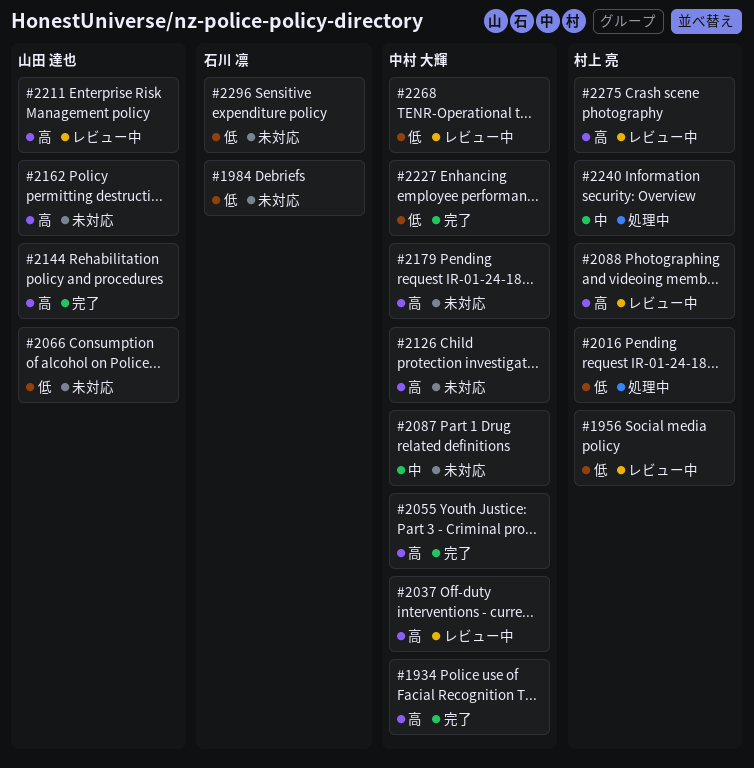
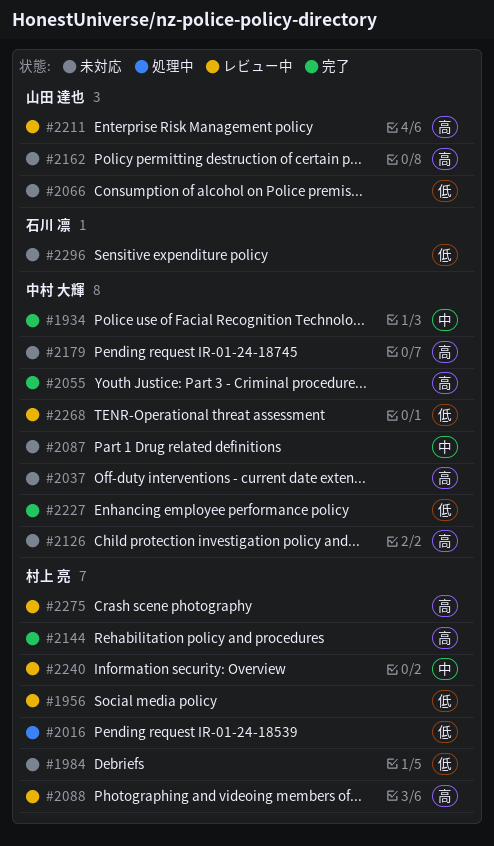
#1934, priority: 高 -> 中
#1984, owner: 石川 凛 -> 村上 亮
#2037, status: レビュー中 -> 未対応
#2144, owner: 山田 達也 -> 村上 亮
#2240, status: 処理中 -> レビュー中

